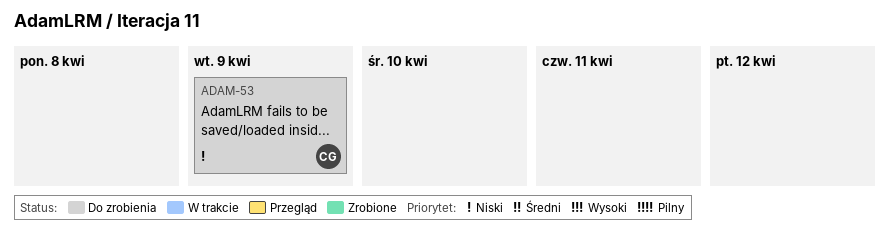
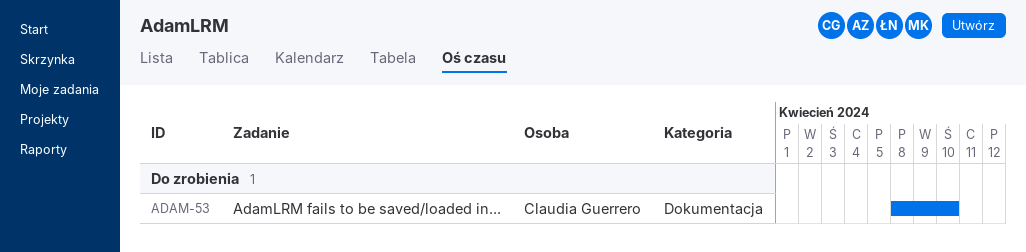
ADAM-53, due: Apr 9 -> Apr 10

